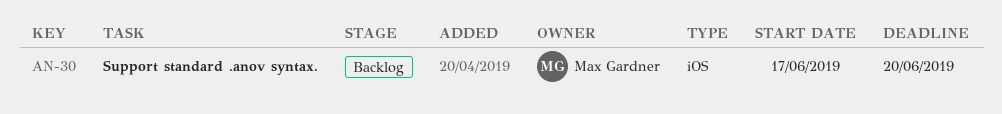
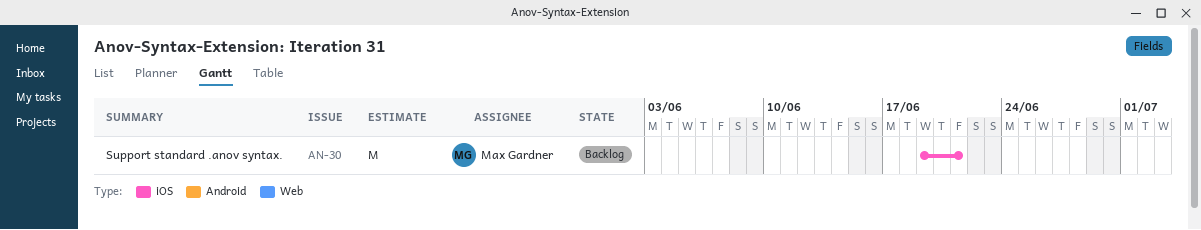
AN-30, start: Jun 17 -> Jun 19
AN-30, due: Jun 20 -> Jun 21

